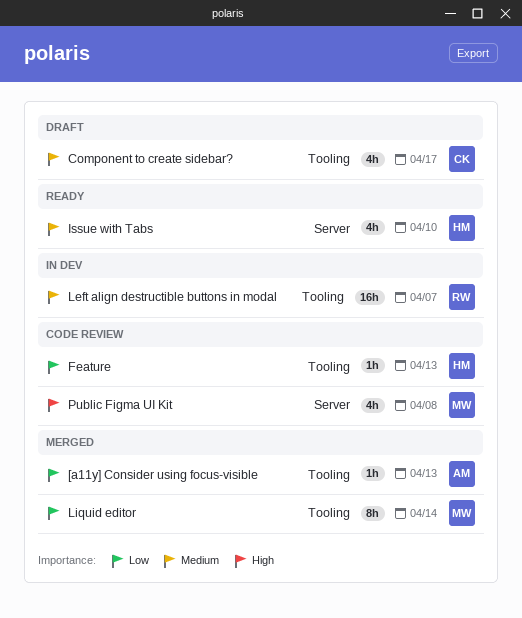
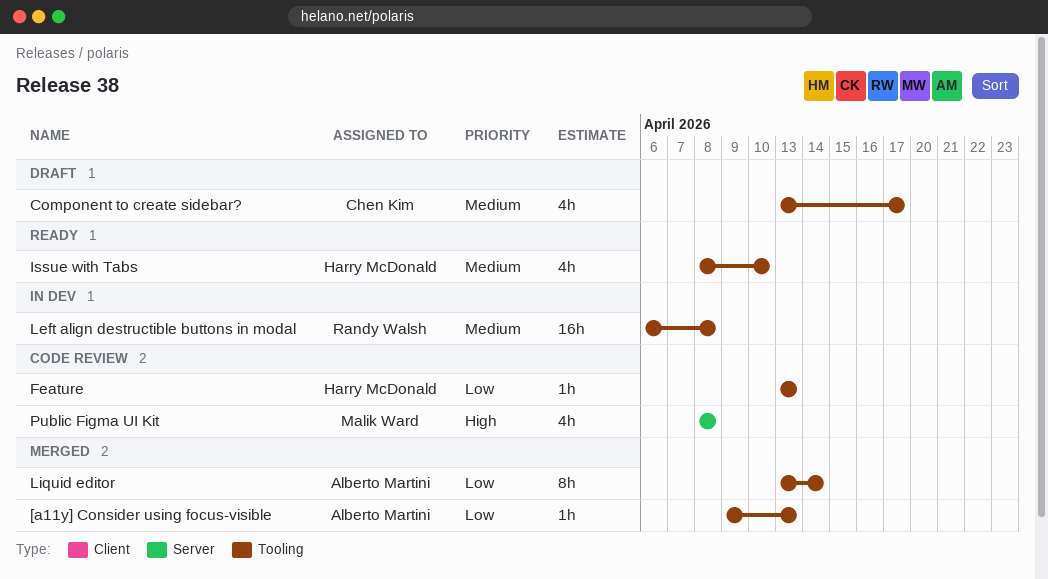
Issue with Tabs, label: Server -> Tooling
Left align destructible buttons in modal, due: Apr 7 -> Apr 8
Liquid editor, owner: Malik Ward -> Alberto Martini

